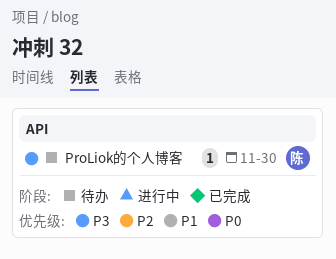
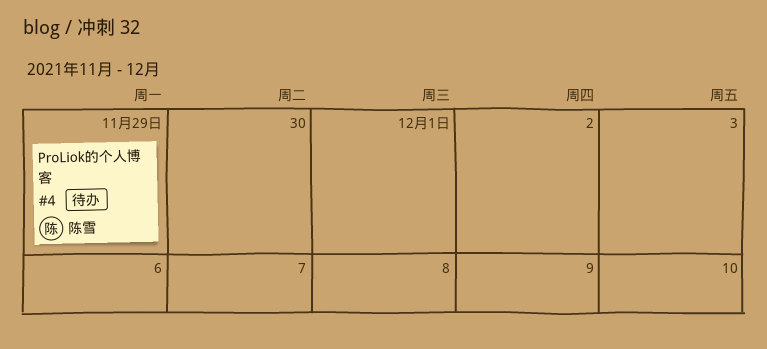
ProLiok的个人博客, due: Nov 30 -> Nov 29

